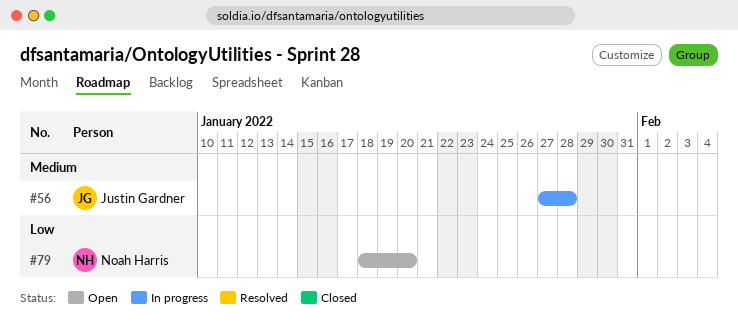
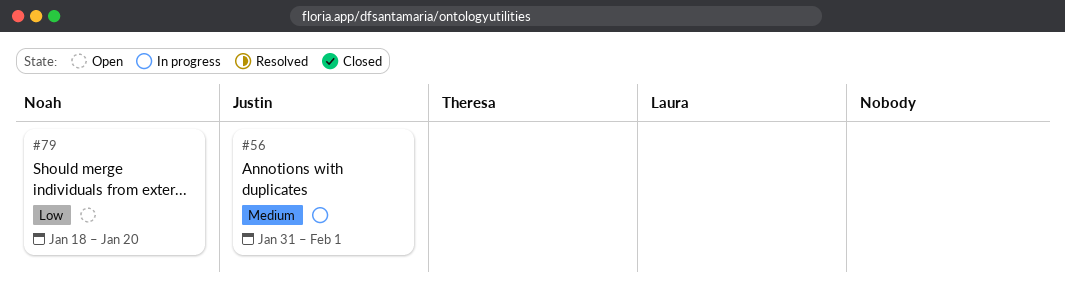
#56, start: Jan 27 -> Jan 31
#56, due: Jan 28 -> Feb 1

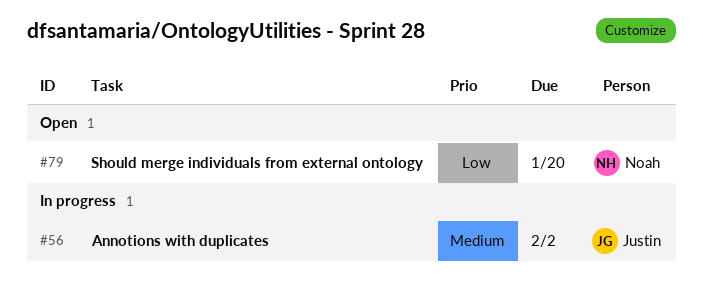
#56, due: Feb 1 -> Feb 2

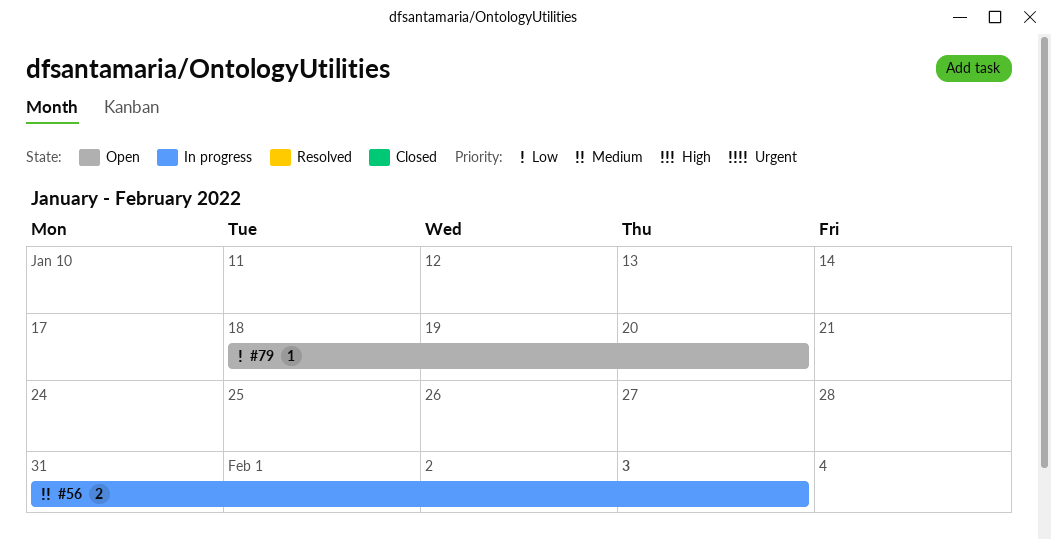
#56, due: Feb 2 -> Feb 3

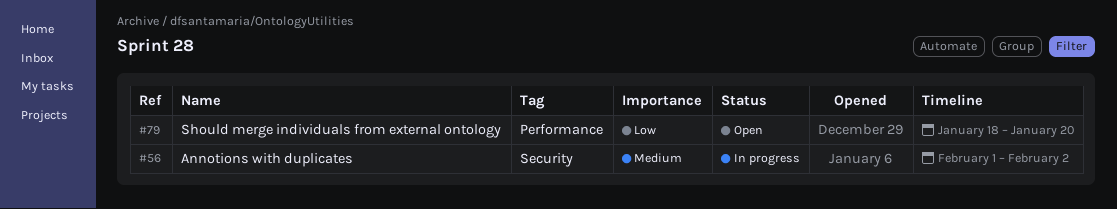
#56, start: Jan 31 -> Feb 1
#56, due: Feb 3 -> Feb 2

